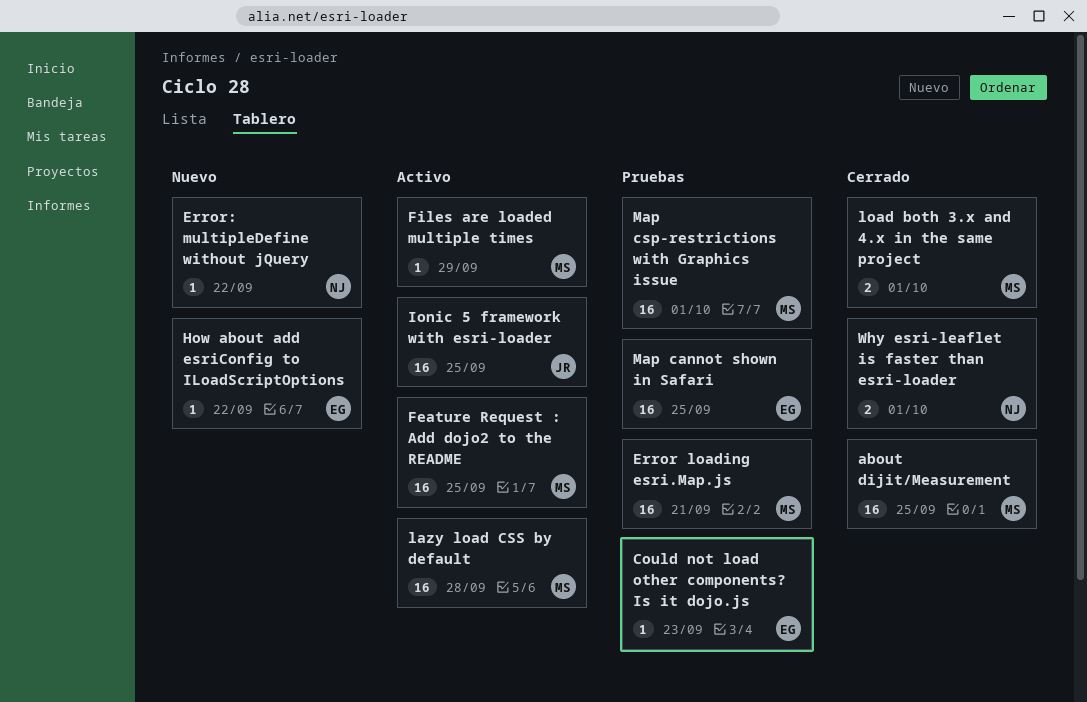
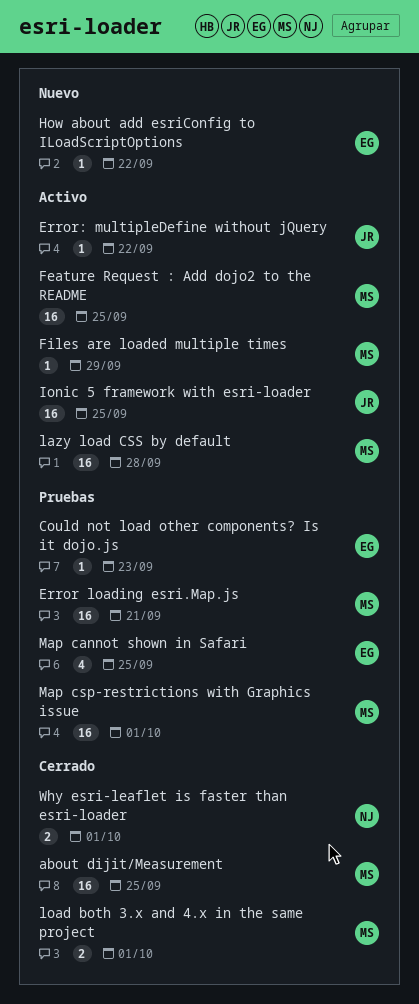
Error: multipleDefine without jQuery, status: Nuevo -> Activo
Error: multipleDefine without jQuery, owner: NJ -> JR
Map cannot shown in Safari, estimate: 16 -> 4

